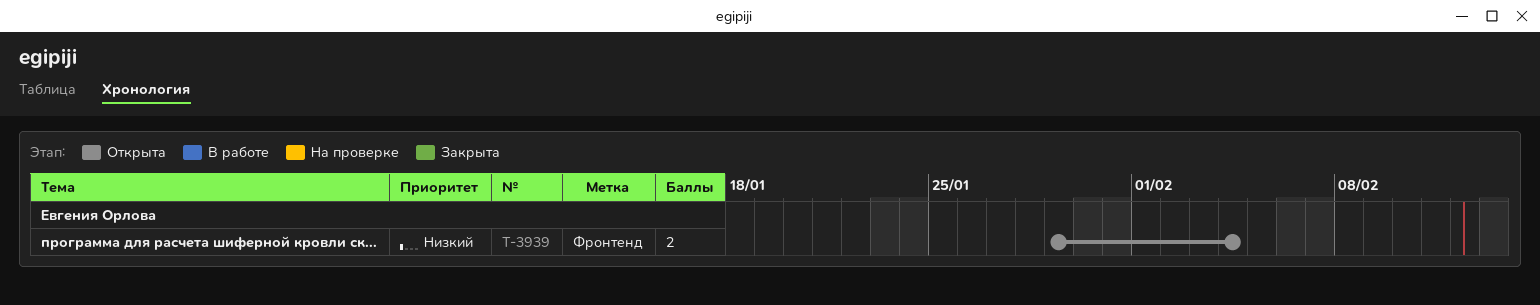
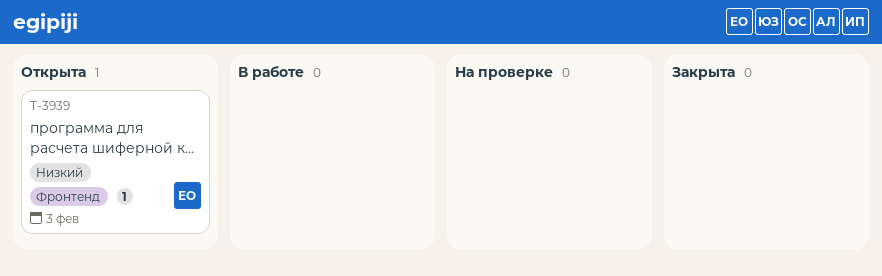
T-3939, estimate: 2 -> 1
T-3939, due: Feb 4 -> Feb 3

